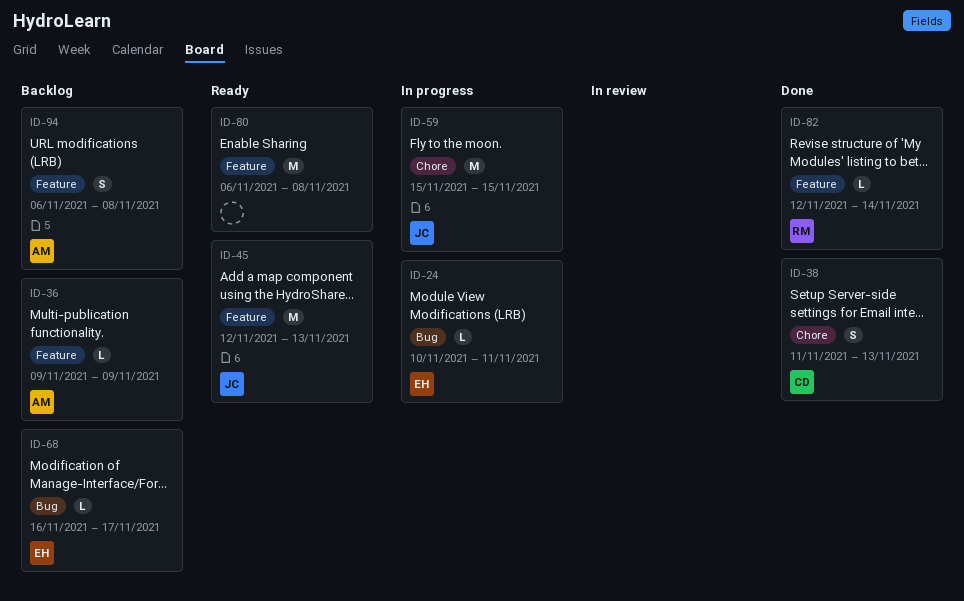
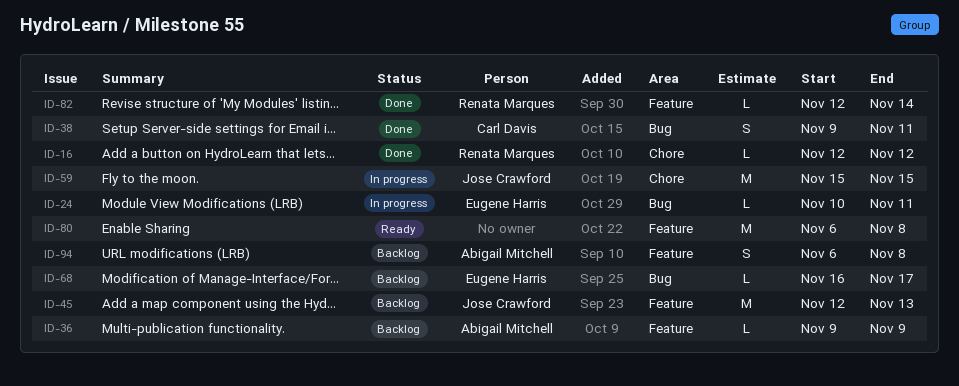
ID-16: none -> present
ID-38, label: Chore -> Bug
ID-38, start: Nov 11 -> Nov 9
ID-38, due: Nov 13 -> Nov 11
ID-45, status: Ready -> Backlog

